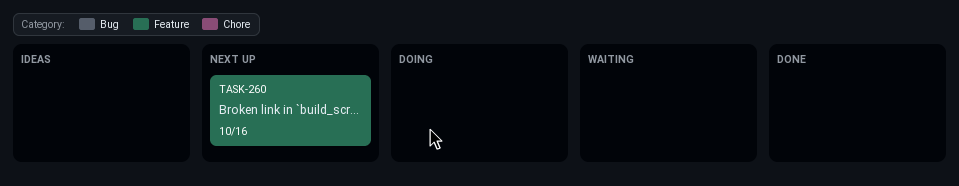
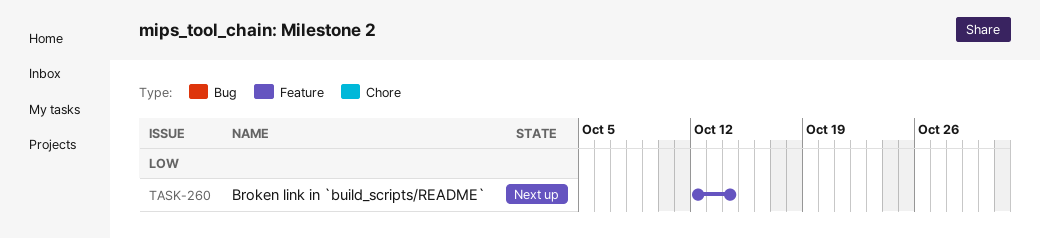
TASK-260, due: Oct 16 -> Oct 14

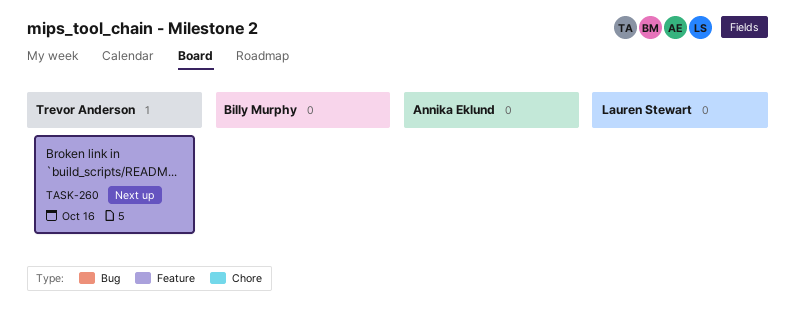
TASK-260, due: Oct 14 -> Oct 16

